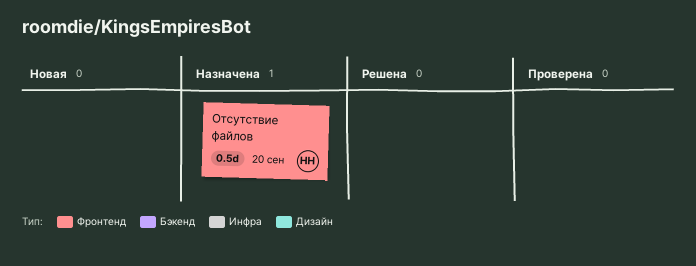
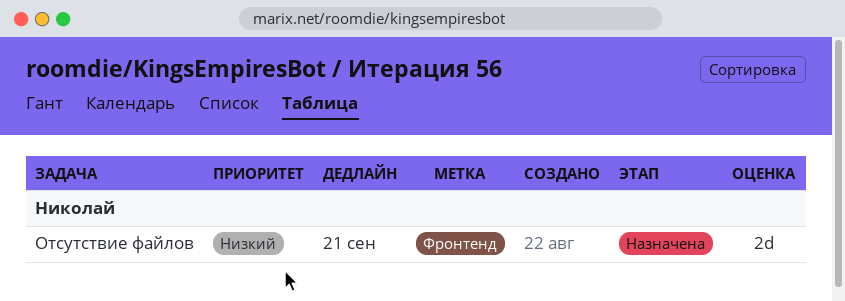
Отсутствие файлов, estimate: 0.5d -> 2d
Отсутствие файлов, due: Sep 20 -> Sep 21

